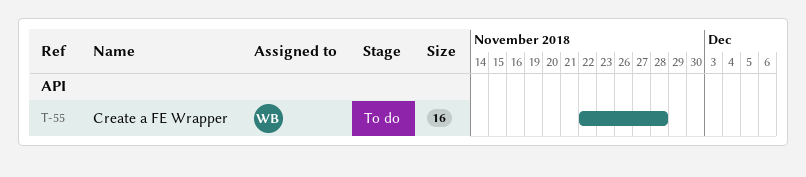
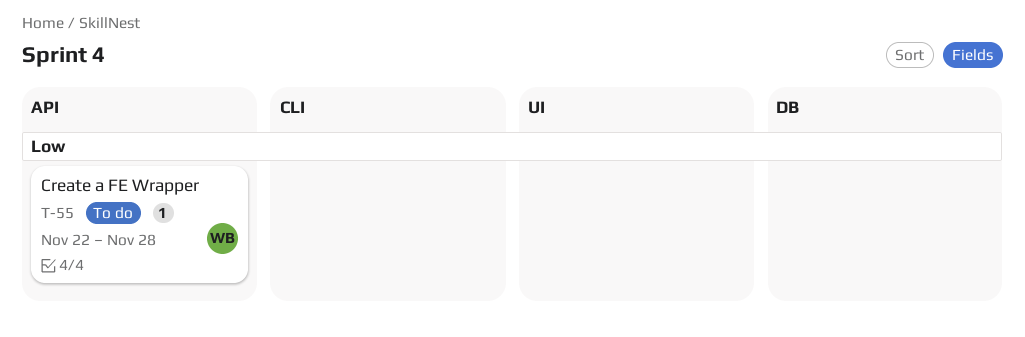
T-55, estimate: 16 -> 1

